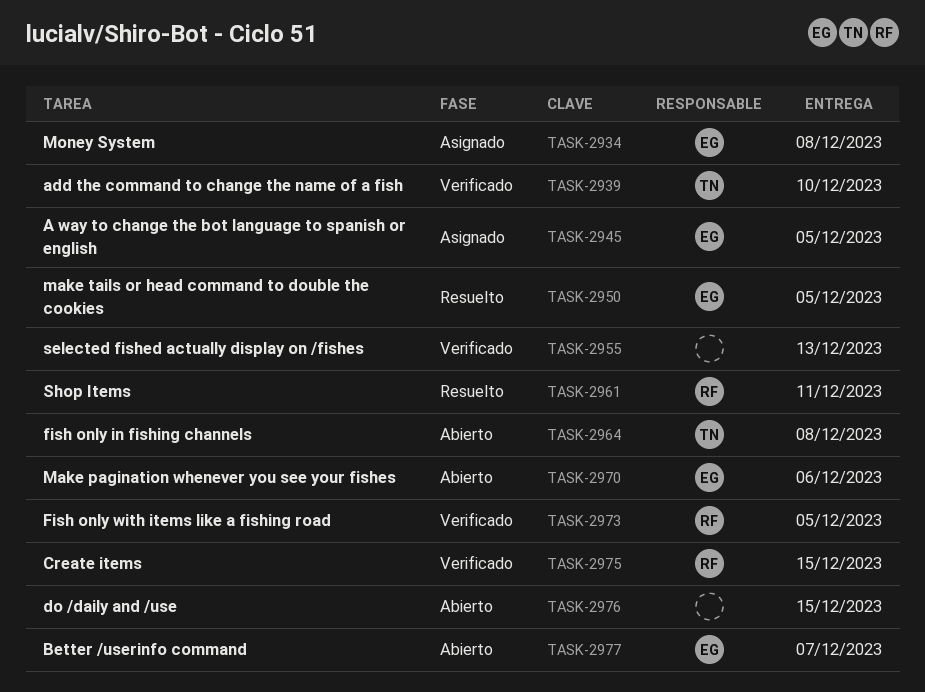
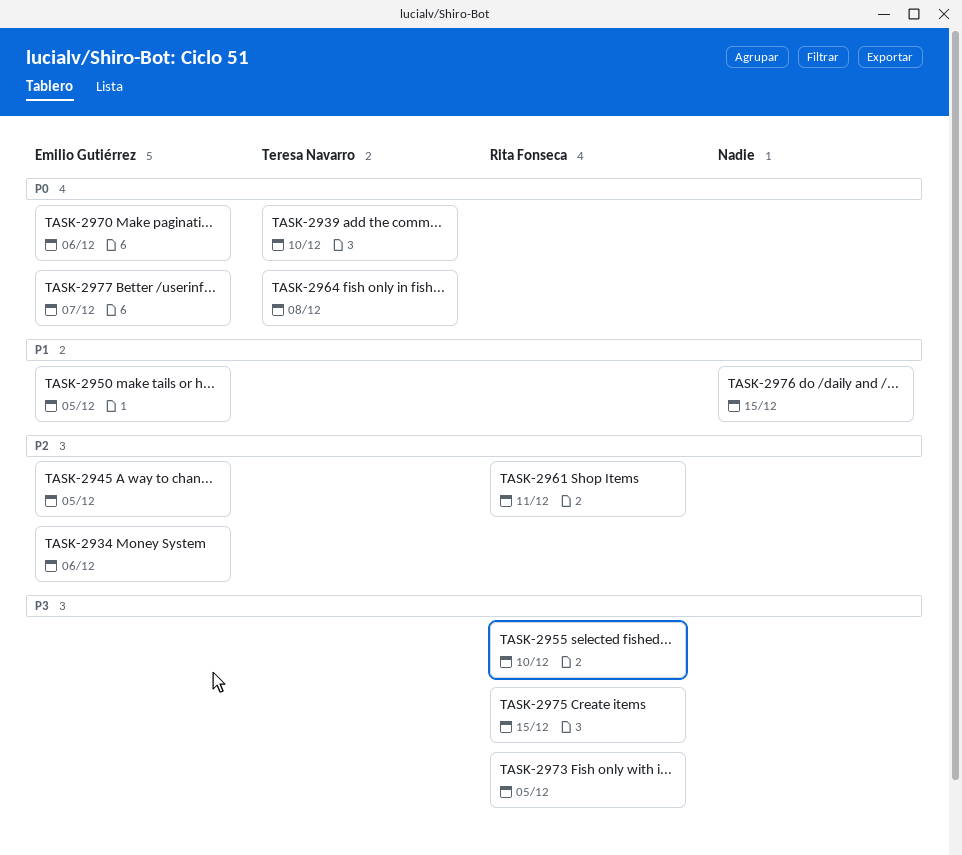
TASK-2934, due: Dec 8 -> Dec 6
TASK-2955, owner: none -> Rita Fonseca
TASK-2955, due: Dec 13 -> Dec 10

